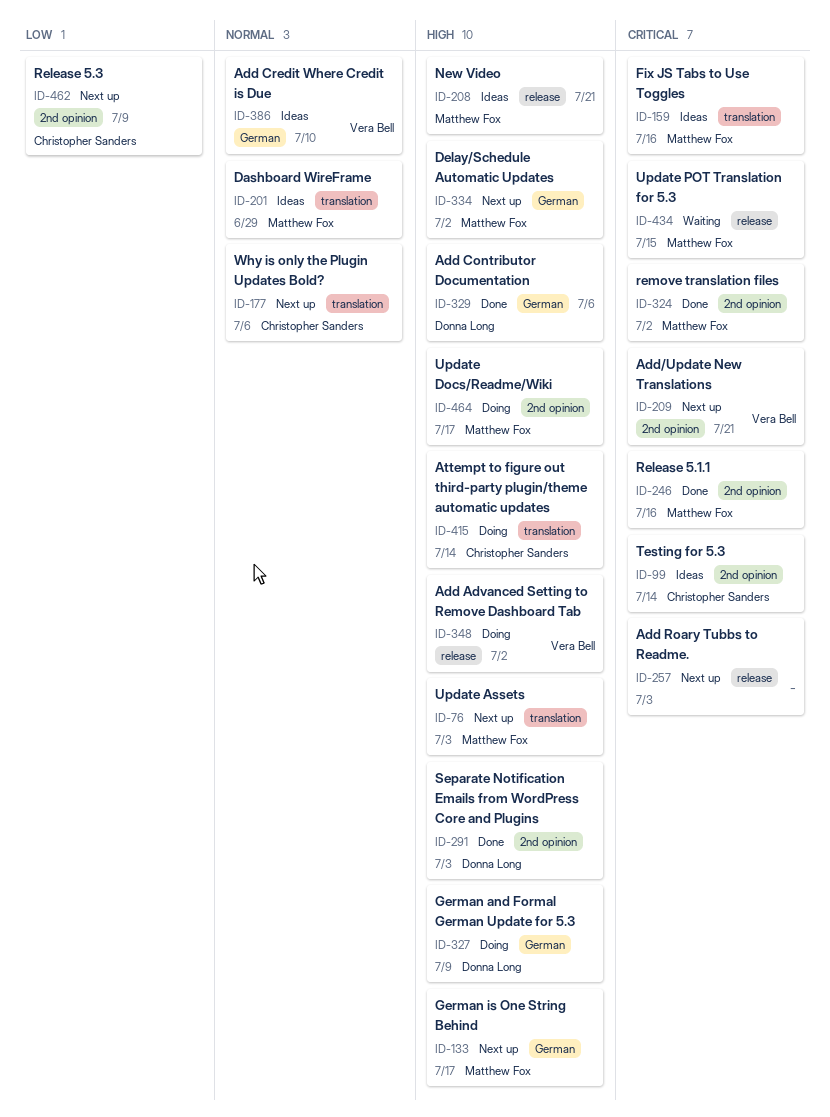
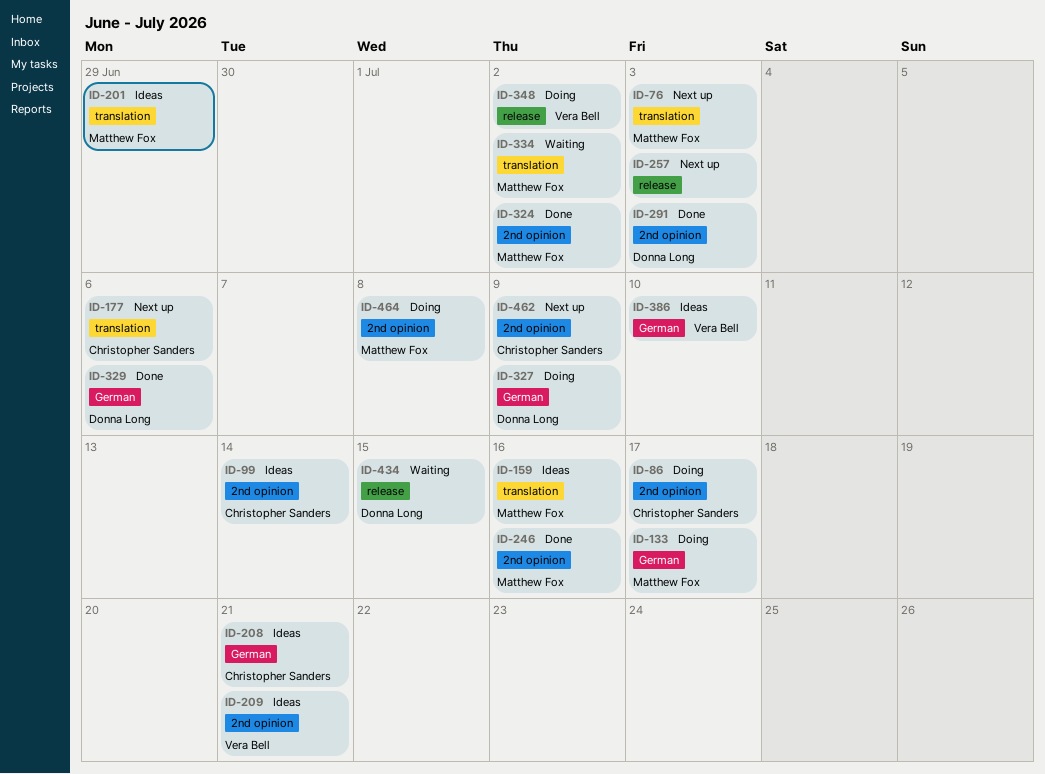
ID-86: none -> present
ID-133, status: Next up -> Doing
ID-208, owner: Matthew Fox -> Christopher Sanders
ID-208, label: release -> German
ID-209, status: Next up -> Ideas
ID-334, status: Next up -> Waiting
ID-334, label: German -> translation
ID-415: present -> none
ID-434, owner: Matthew Fox -> Donna Long
ID-464, due: Jul 17 -> Jul 8

